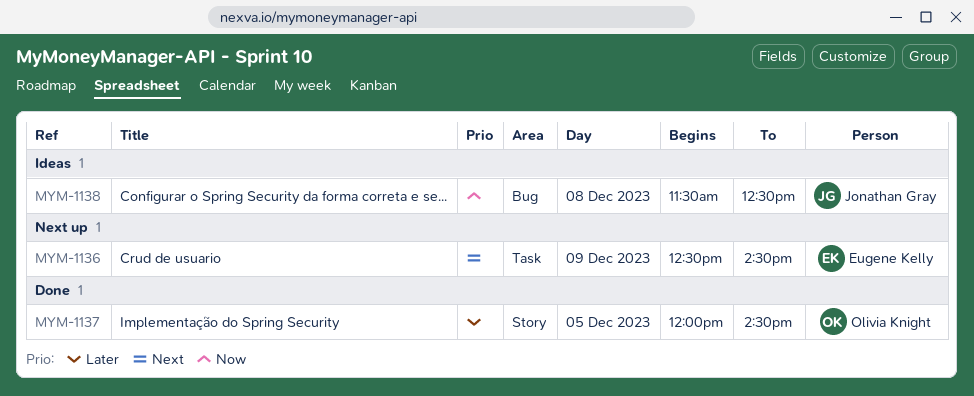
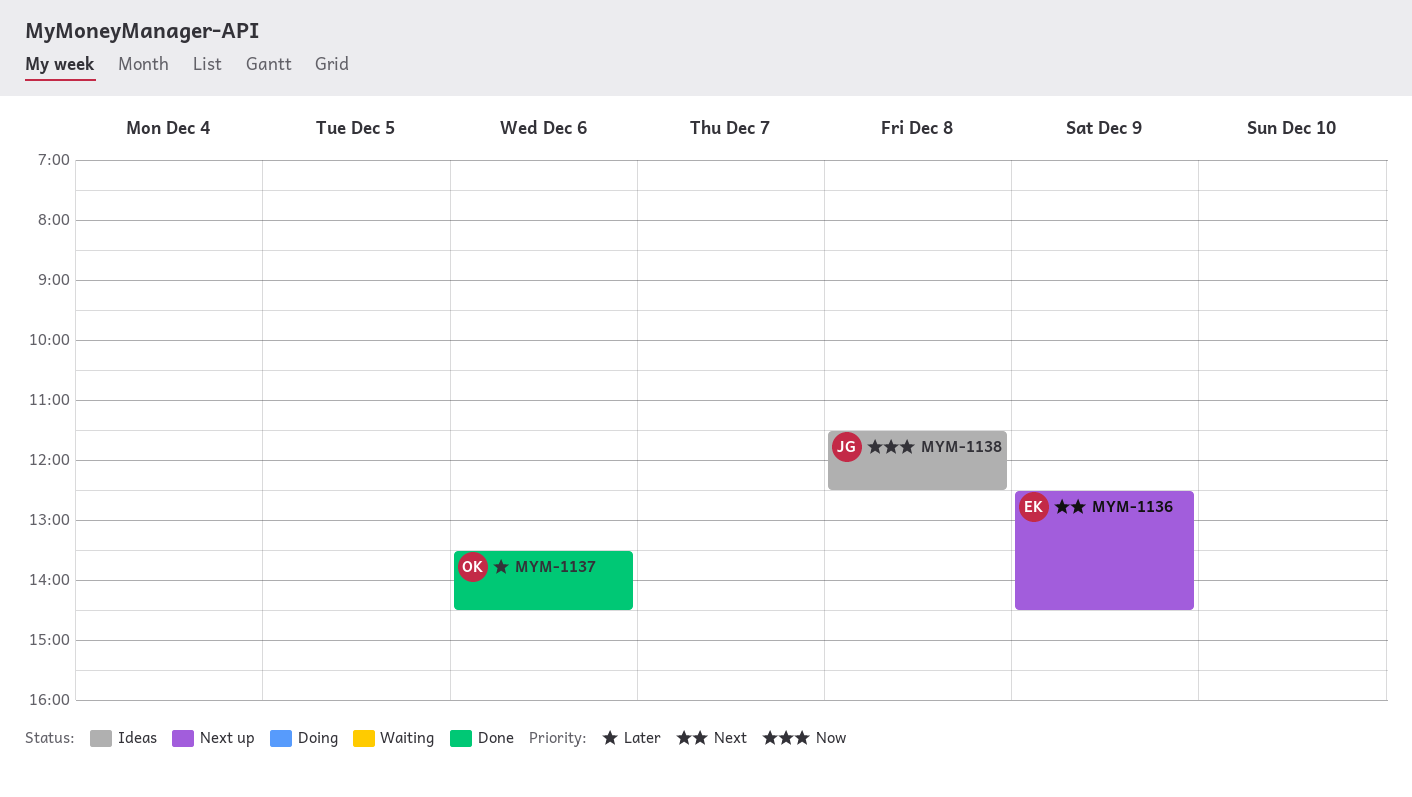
MYM-1137, day: Dec 5 -> Dec 6
MYM-1137, begins: 12:00 -> 13:30

